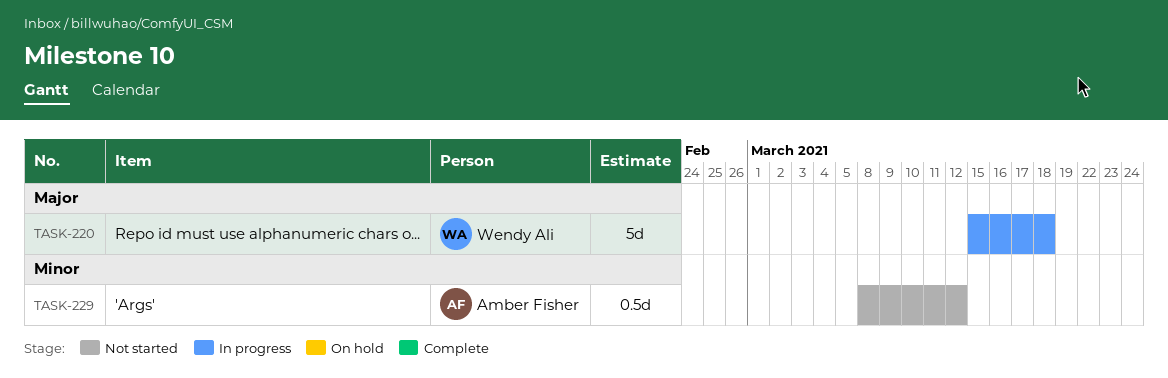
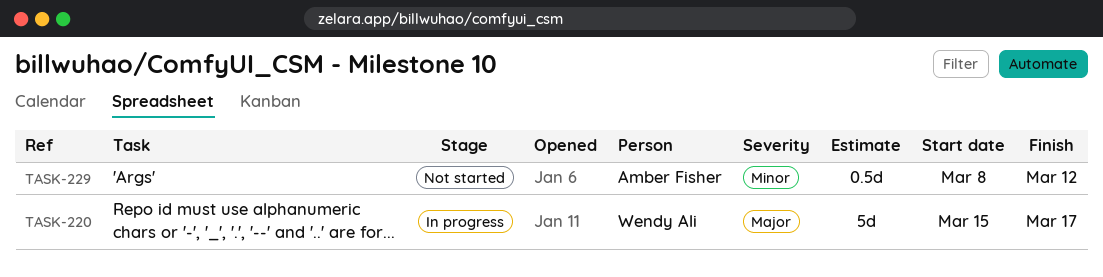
TASK-220, due: Mar 18 -> Mar 17

